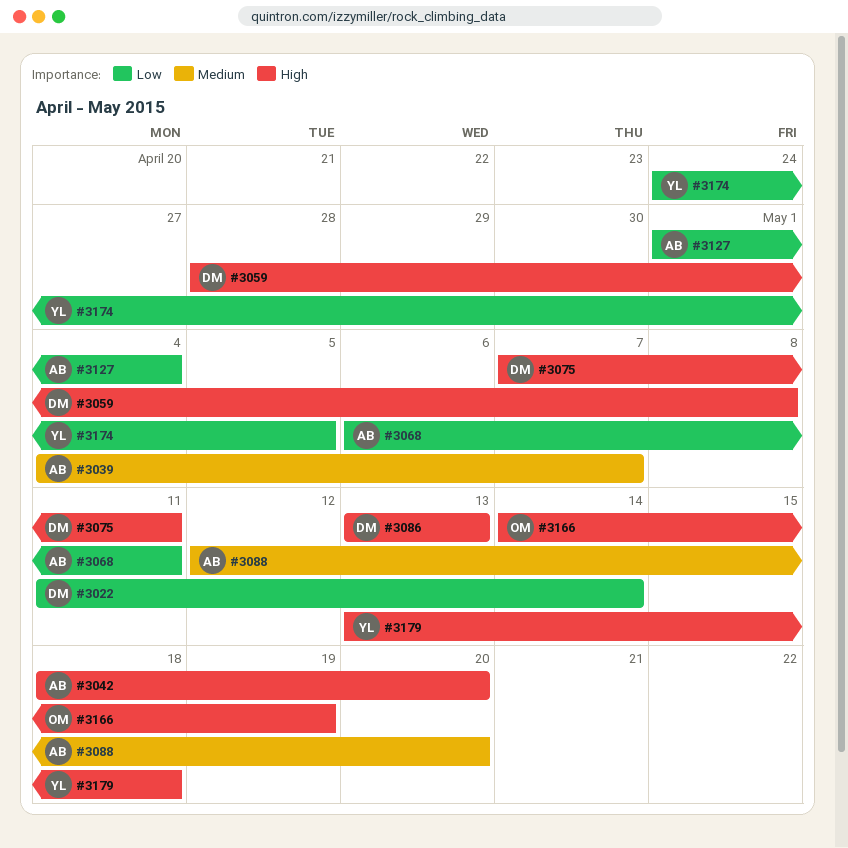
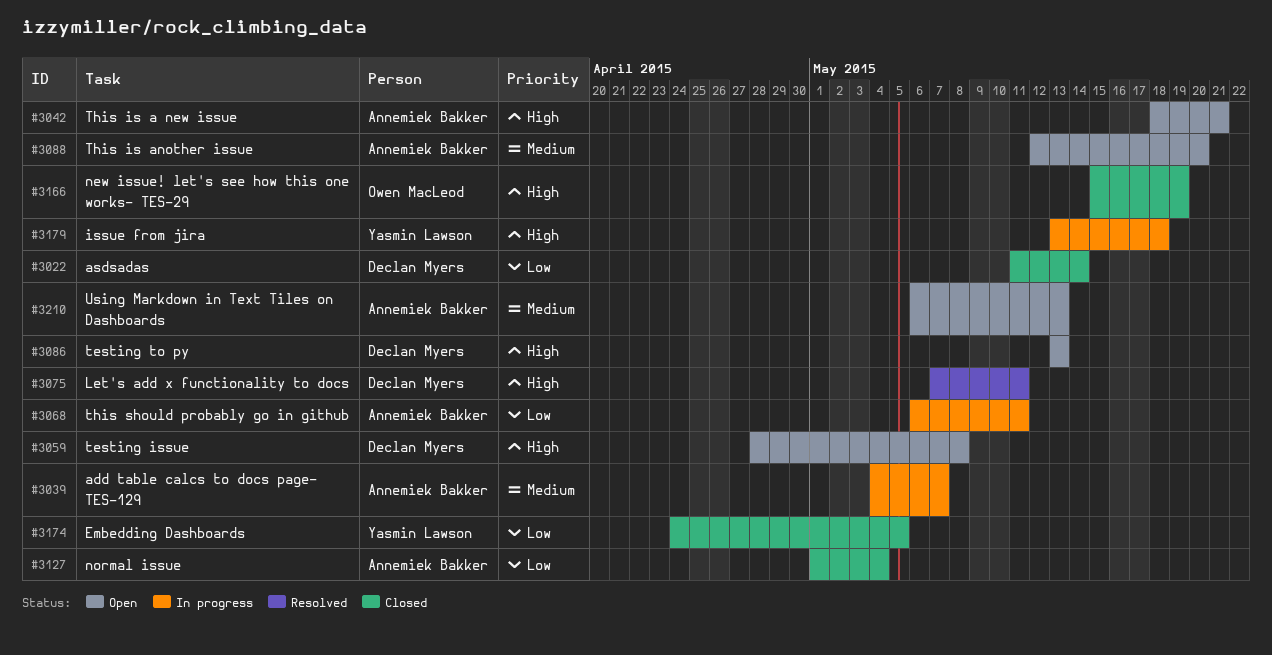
#3042, due: May 20 -> May 21
#3166, start: May 14 -> May 15
#3210: none -> present

